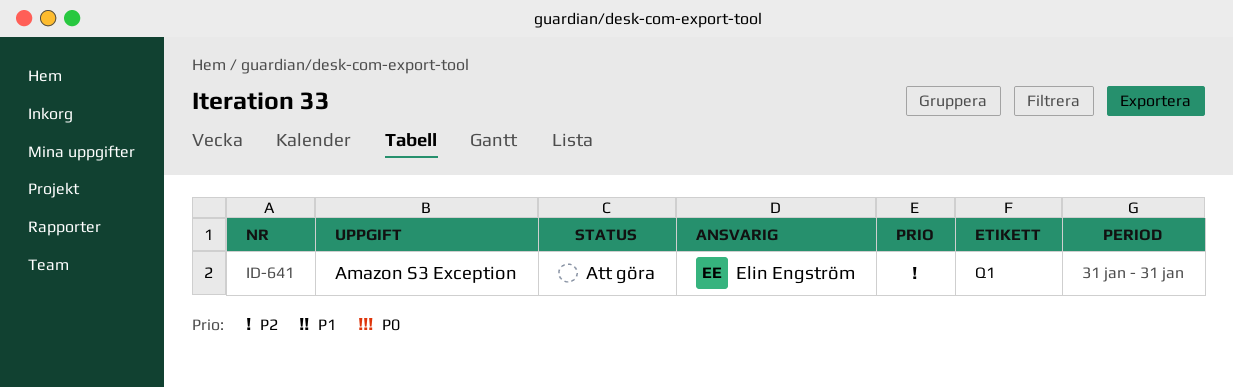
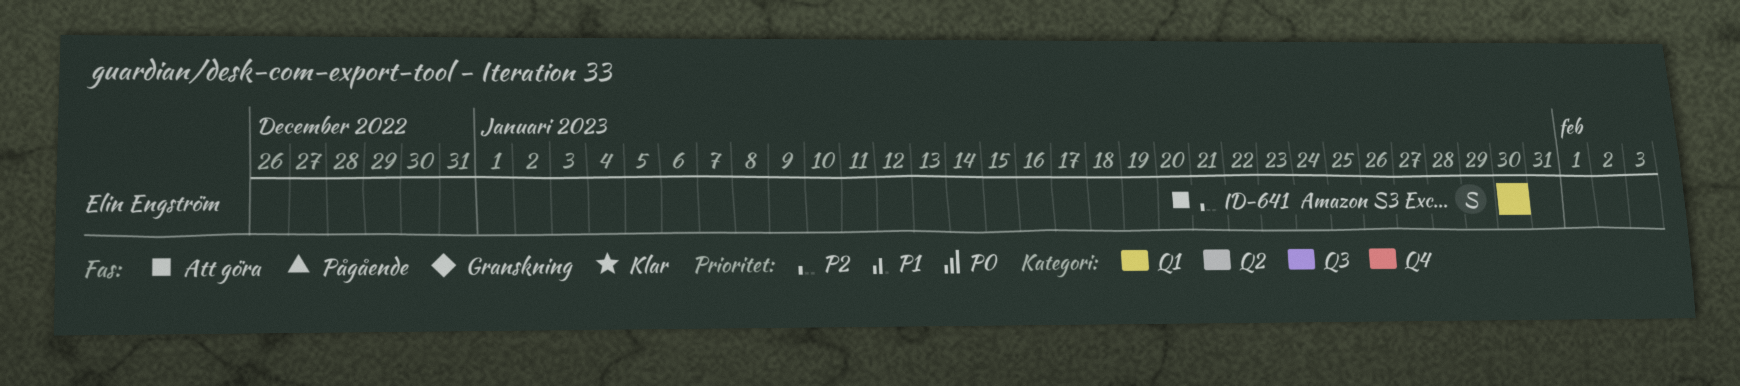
ID-641, start: Jan 31 -> Jan 30
ID-641, due: Jan 31 -> Jan 30

